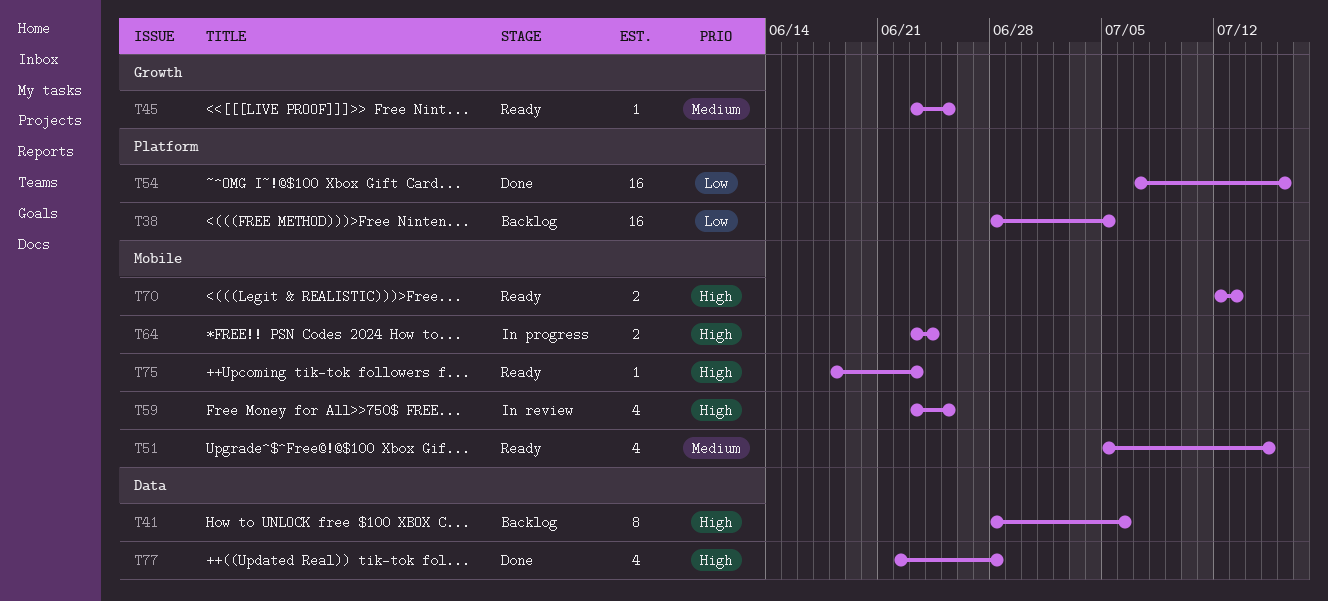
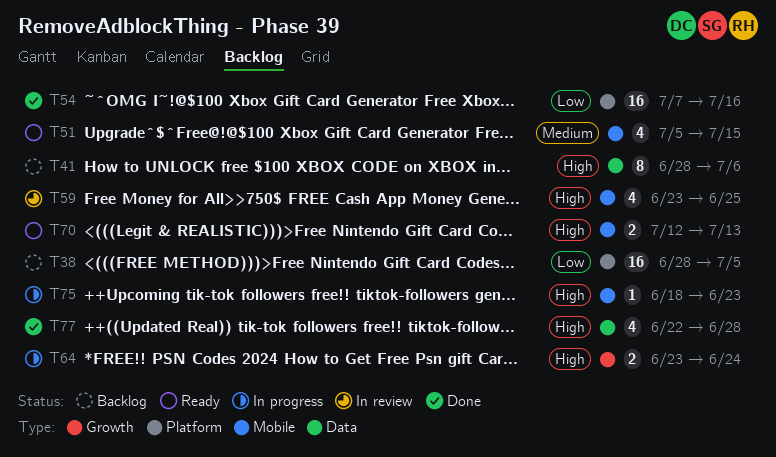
T45: present -> none
T64, label: Mobile -> Growth
T75, status: Ready -> In progress

